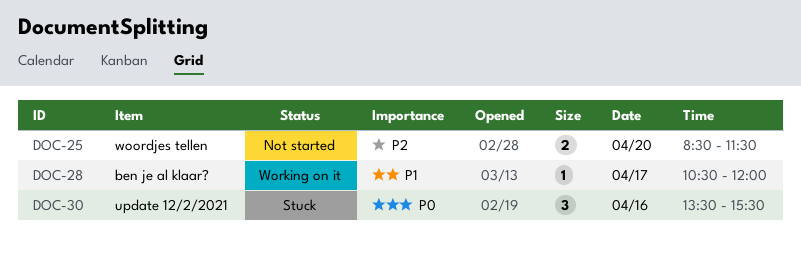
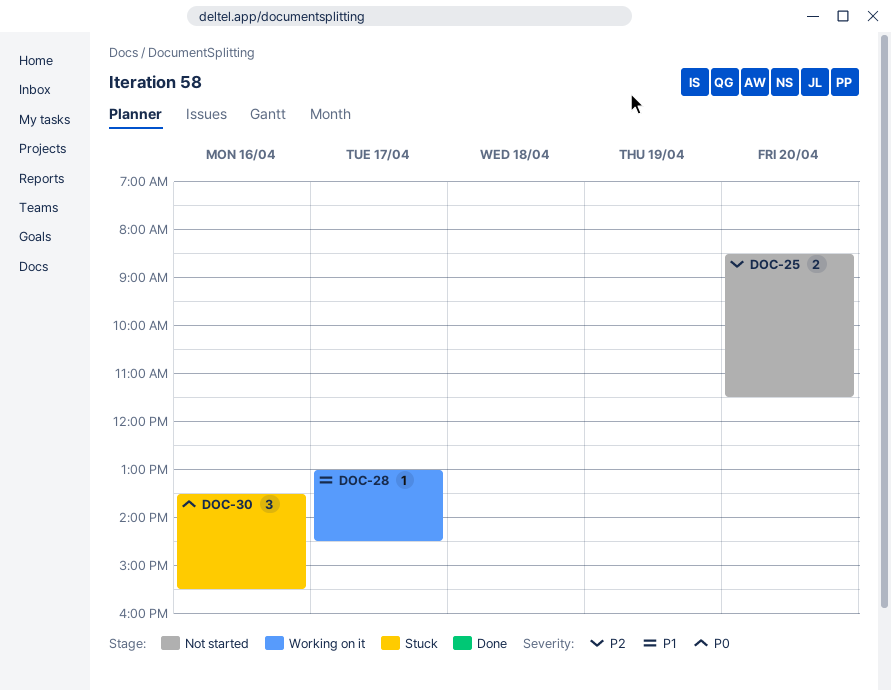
DOC-28, begins: 10:30 -> 13:00
DOC-28, ends: 12:00 -> 14:30

